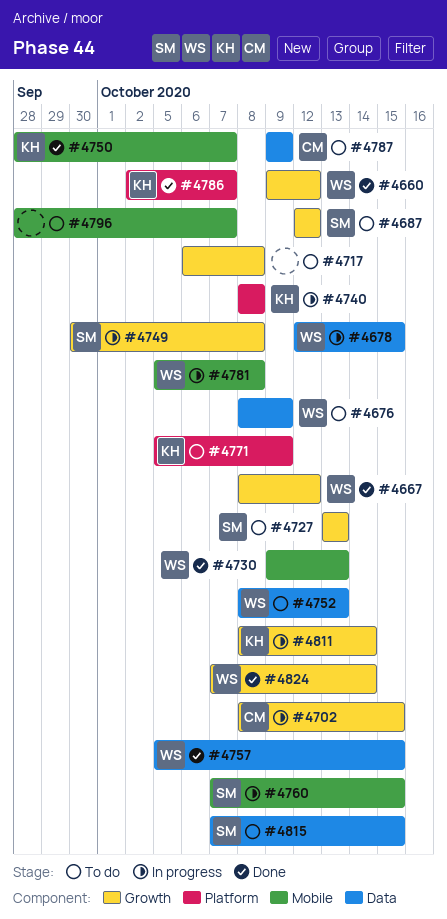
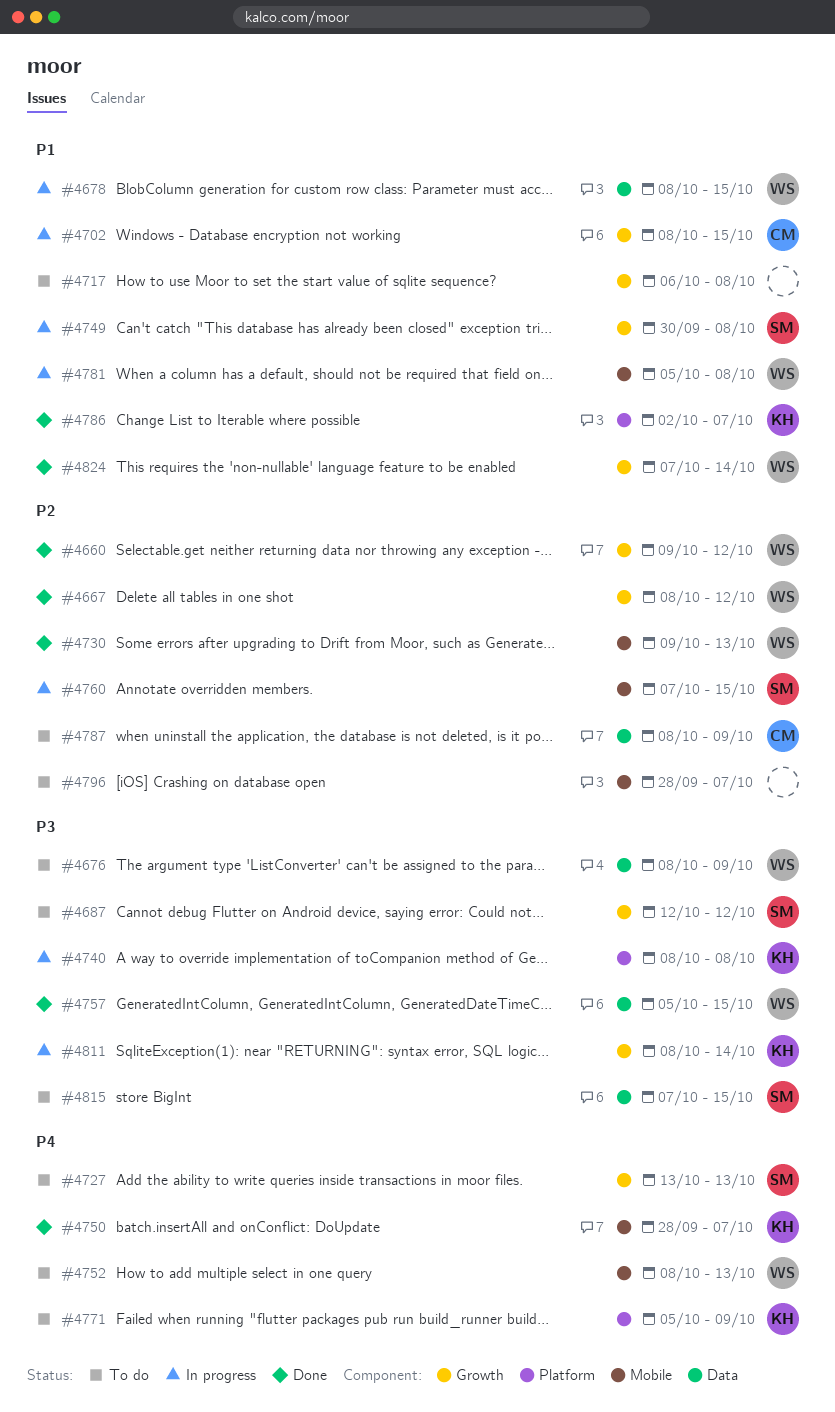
#4678, start: Oct 12 -> Oct 8
#4752, label: Data -> Mobile
#4787, start: Oct 9 -> Oct 8

